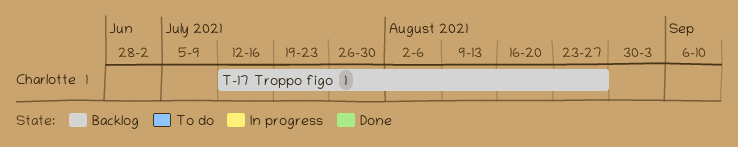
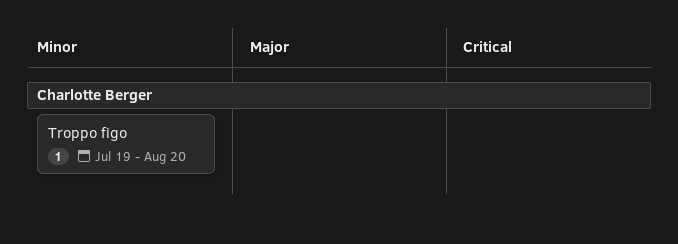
Troppo figo, start: Jul 12 -> Jul 19
Troppo figo, due: Aug 27 -> Aug 20

